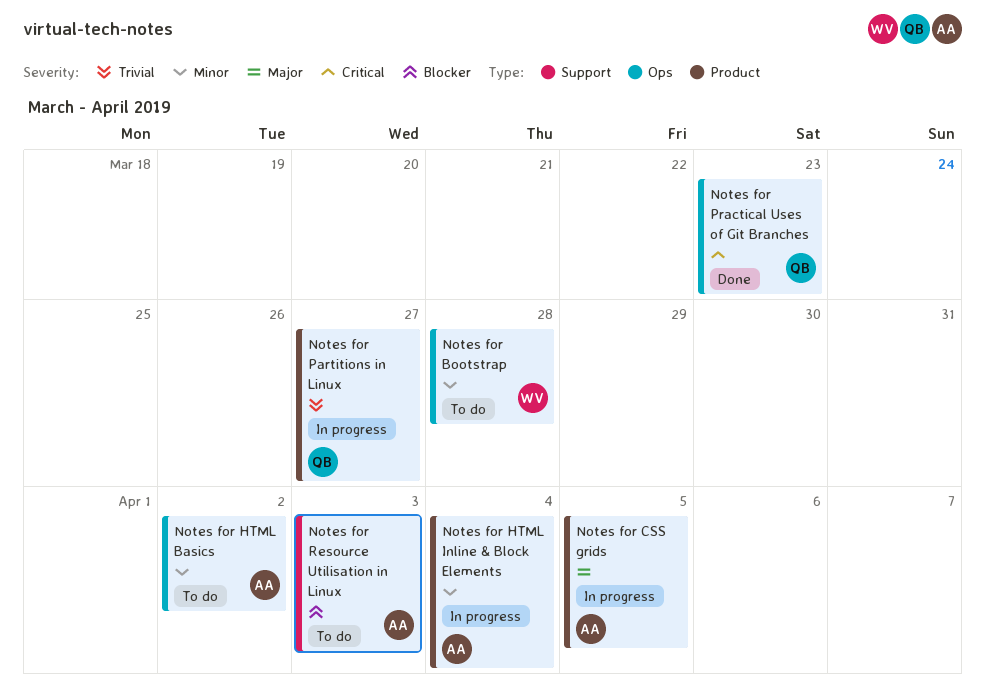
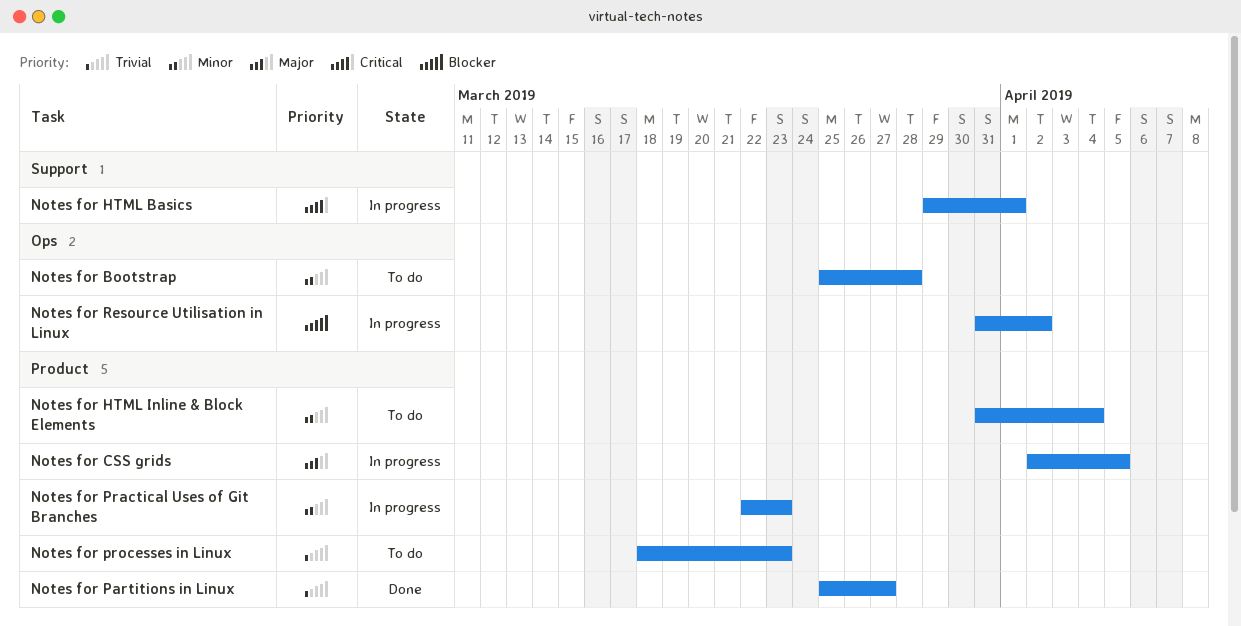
Notes for HTML Basics, status: To do -> In progress
Notes for HTML Basics, priority: Minor -> Critical
Notes for HTML Basics, label: Ops -> Support
Notes for HTML Basics, due: Apr 2 -> Apr 1
Notes for HTML Inline & Block Elements, status: In progress -> To do
Notes for Partitions in Linux, status: In progress -> Done
Notes for Practical Uses of Git Branches, status: Done -> In progress
Notes for Practical Uses of Git Branches, priority: Critical -> Minor
Notes for Practical Uses of Git Branches, label: Ops -> Product
Notes for processes in Linux: none -> present
Notes for Resource Utilisation in Linux, status: To do -> In progress
Notes for Resource Utilisation in Linux, label: Support -> Ops
Notes for Resource Utilisation in Linux, due: Apr 3 -> Apr 2

